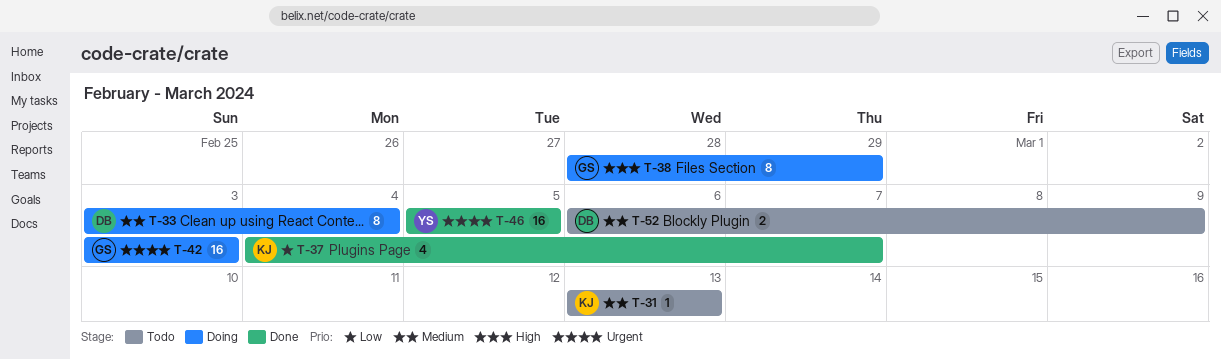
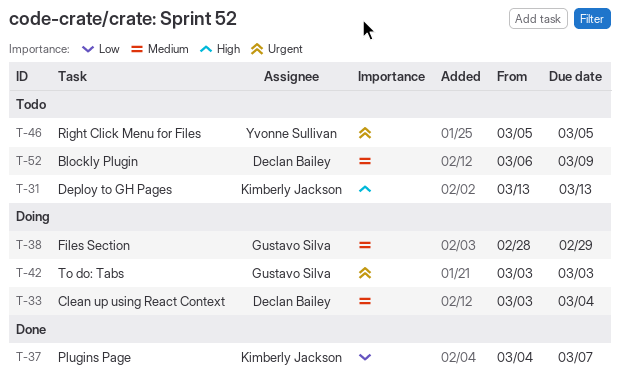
T-31, priority: Medium -> High
T-38, priority: High -> Medium
T-46, status: Done -> Todo

